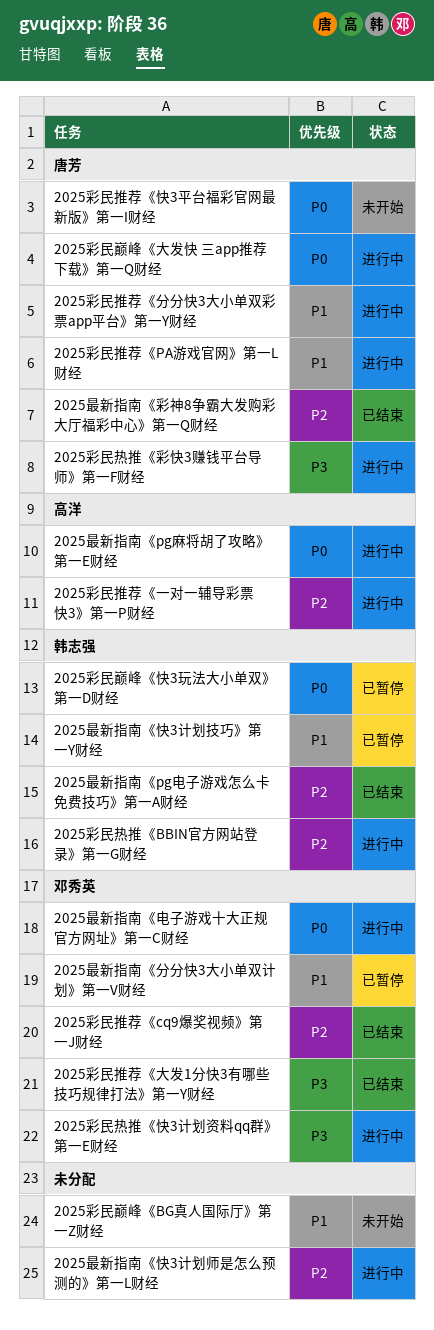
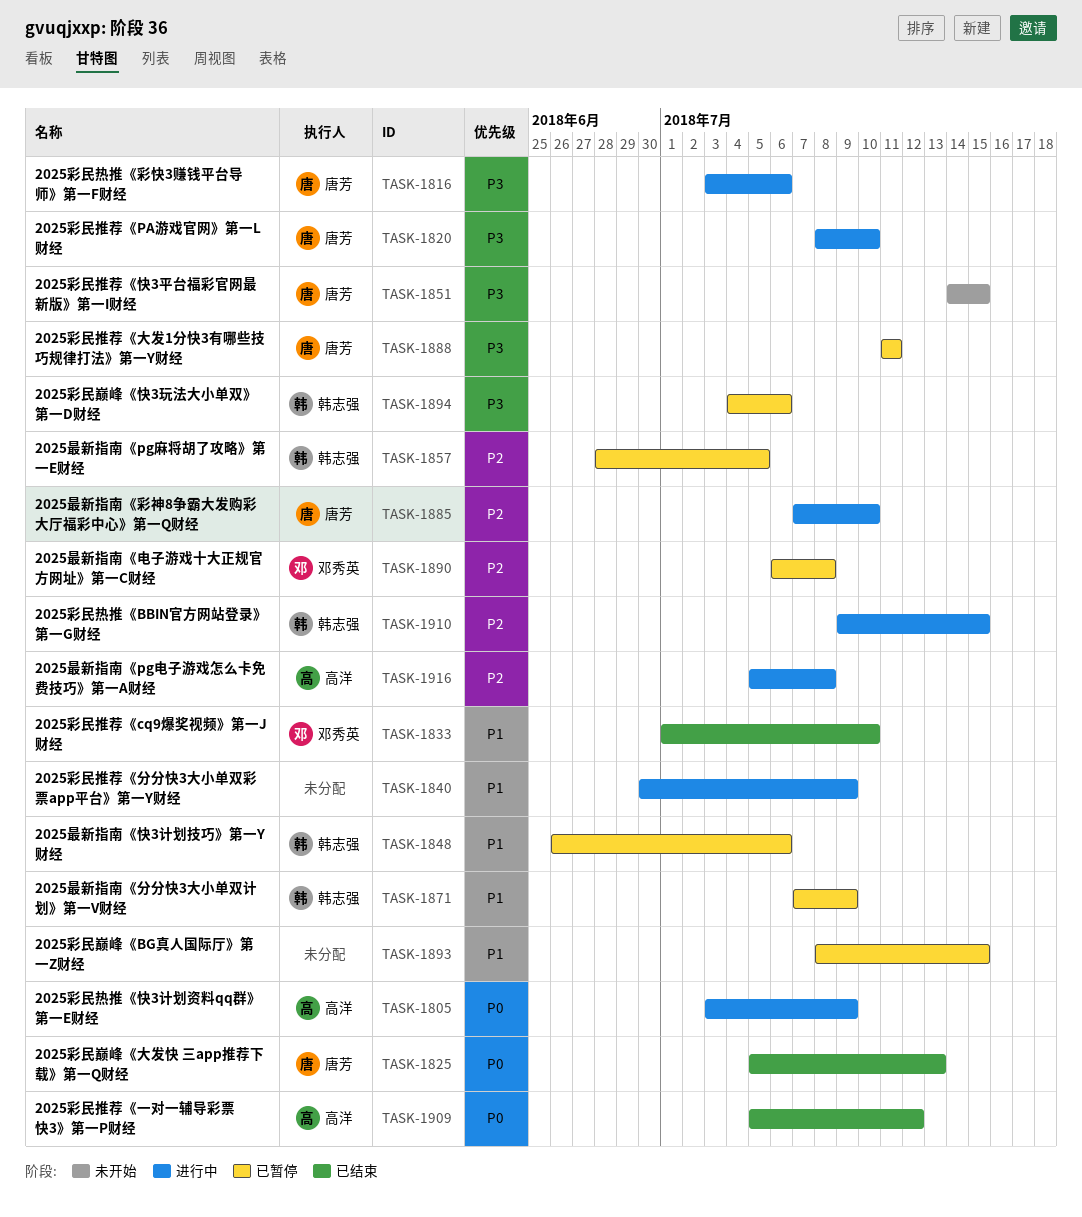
2025彩民巅峰《BG真人国际厅》第一Z财经, status: 未开始 -> 已暂停
2025彩民巅峰《大发快 三app推荐下载》第一Q财经, status: 进行中 -> 已结束
2025彩民巅峰《快3玩法大小单双》第一D财经, priority: P0 -> P3
2025彩民推荐《cq9爆奖视频》第一J财经, priority: P2 -> P1
2025彩民推荐《PA游戏官网》第一L财经, priority: P1 -> P3
2025彩民推荐《一对一辅导彩票快3》第一P财经, status: 进行中 -> 已结束
2025彩民推荐《一对一辅导彩票快3》第一P财经, priority: P2 -> P0
2025彩民推荐《分分快3大小单双彩票app平台》第一Y财经, owner: 唐芳 -> none
2025彩民推荐《大发1分快3有哪些技巧规律打法》第一Y财经, status: 已结束 -> 已暂停
2025彩民推荐《大发1分快3有哪些技巧规律打法》第一Y财经, owner: 邓秀英 -> 唐芳
2025彩民推荐《快3平台福彩官网最新版》第一I财经, priority: P0 -> P3
2025彩民热推《快3计划资料qq群》第一E财经, owner: 邓秀英 -> 高洋
2025彩民热推《快3计划资料qq群》第一E财经, priority: P3 -> P0
2025最新指南《pg电子游戏怎么卡免费技巧》第一A财经, status: 已结束 -> 进行中
2025最新指南《pg电子游戏怎么卡免费技巧》第一A财经, owner: 韩志强 -> 高洋
2025最新指南《pg麻将胡了攻略》第一E财经, status: 进行中 -> 已暂停
2025最新指南《pg麻将胡了攻略》第一E财经, owner: 高洋 -> 韩志强
2025最新指南《pg麻将胡了攻略》第一E财经, priority: P0 -> P2
2025最新指南《分分快3大小单双计划》第一V财经, owner: 邓秀英 -> 韩志强
2025最新指南《彩神8争霸大发购彩大厅福彩中心》第一Q财经, status: 已结束 -> 进行中
2025最新指南《快3计划师是怎么预测的》第一L财经: present -> none
2025最新指南《电子游戏十大正规官方网址》第一C财经, status: 进行中 -> 已暂停
2025最新指南《电子游戏十大正规官方网址》第一C财经, priority: P0 -> P2

